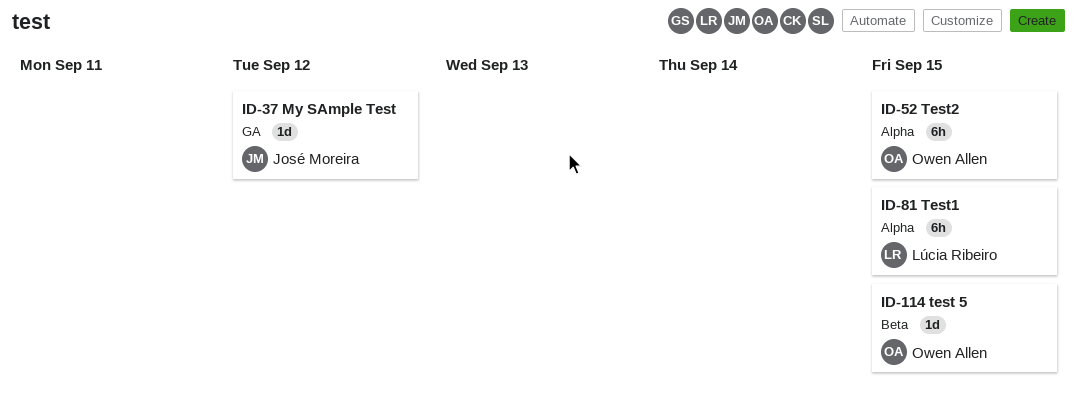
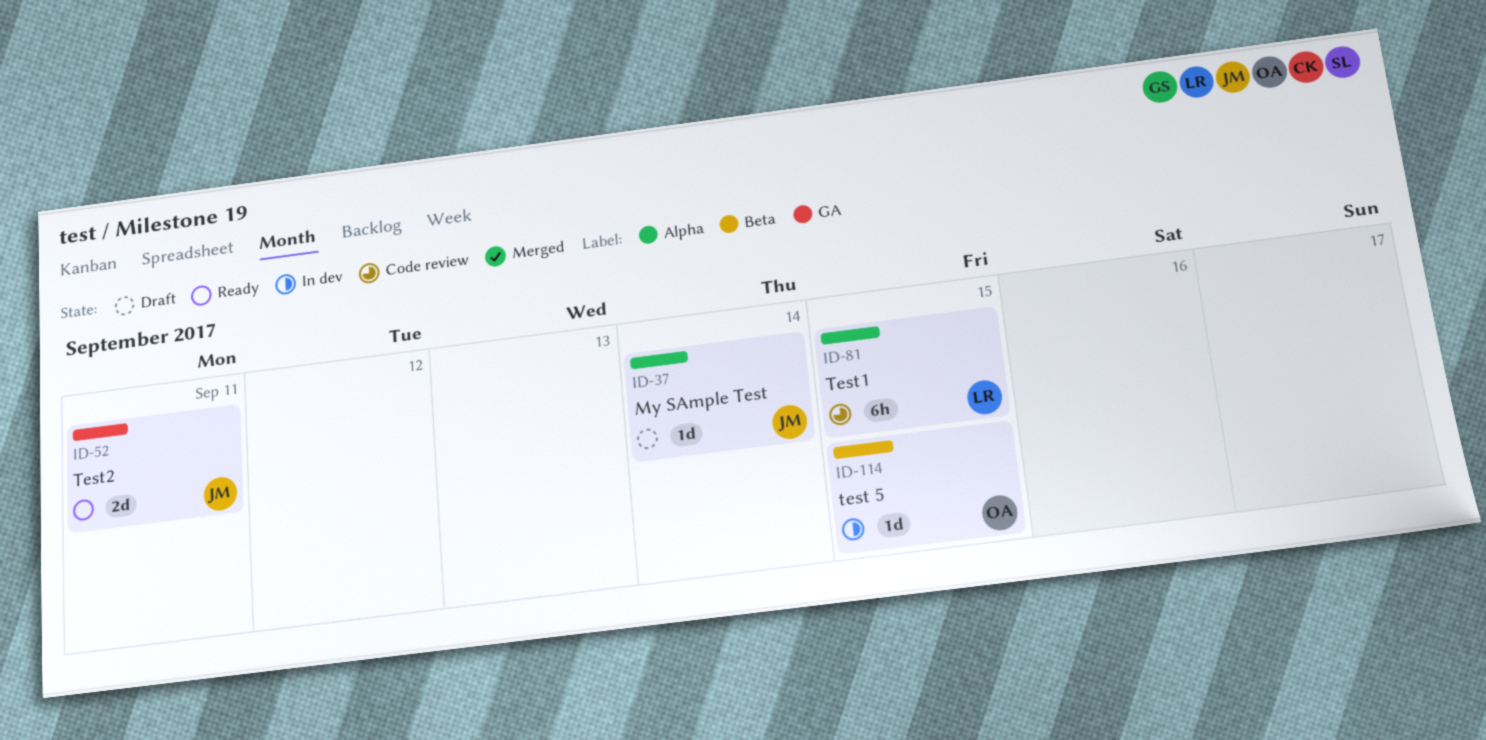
ID-37, label: GA -> Alpha
ID-37, due: Sep 12 -> Sep 14
ID-52, owner: Owen Allen -> José Moreira
ID-52, label: Alpha -> GA
ID-52, estimate: 6h -> 2d
ID-52, due: Sep 15 -> Sep 11

